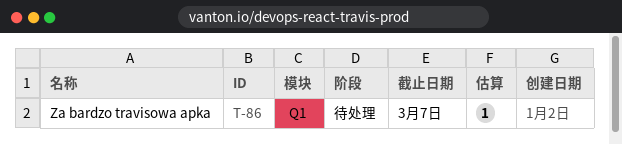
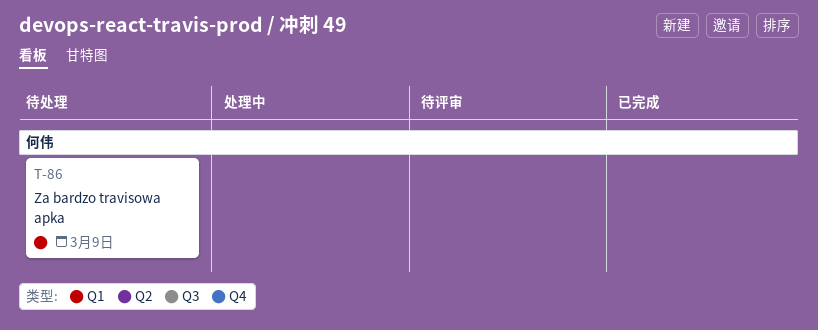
T-86, due: Mar 7 -> Mar 9

